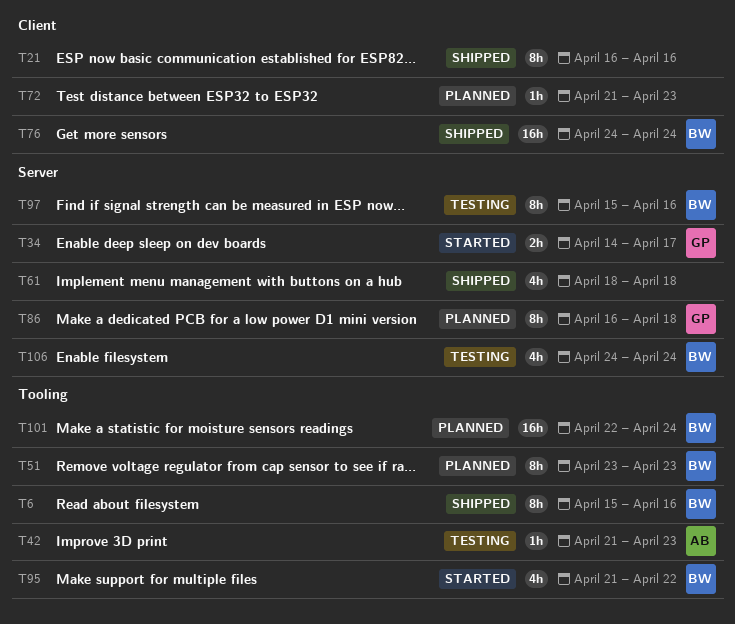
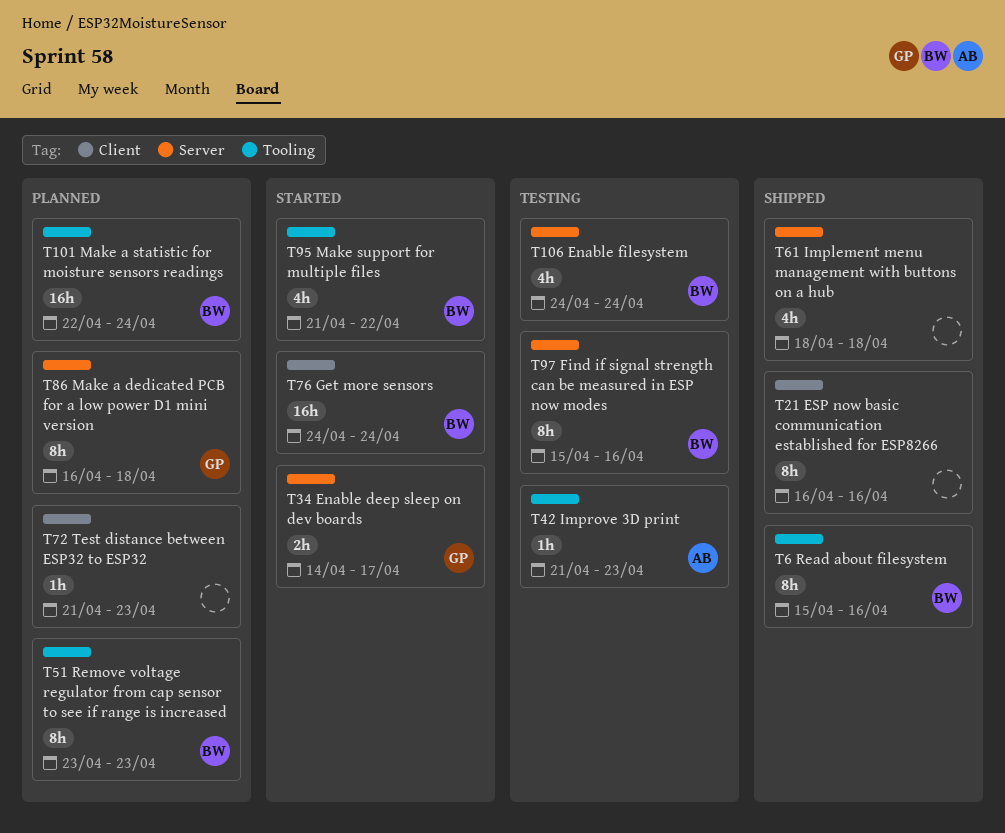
T76, status: Shipped -> Started

